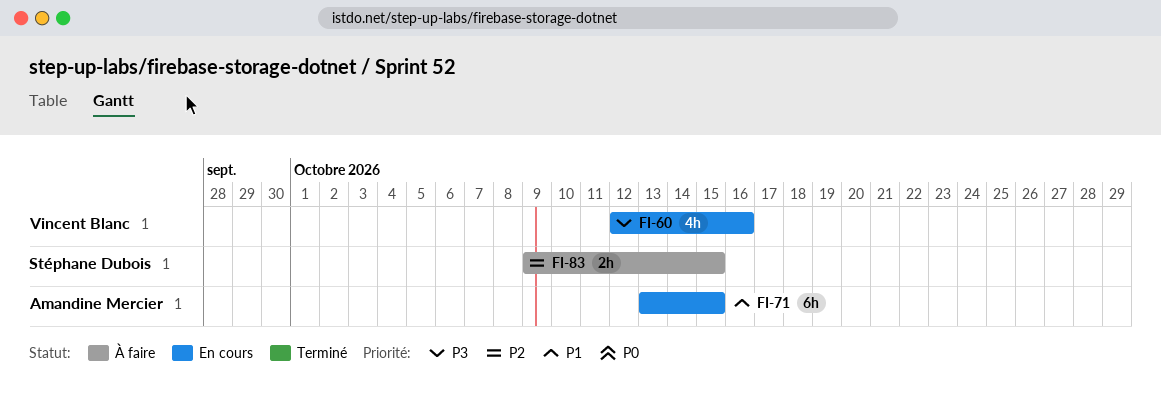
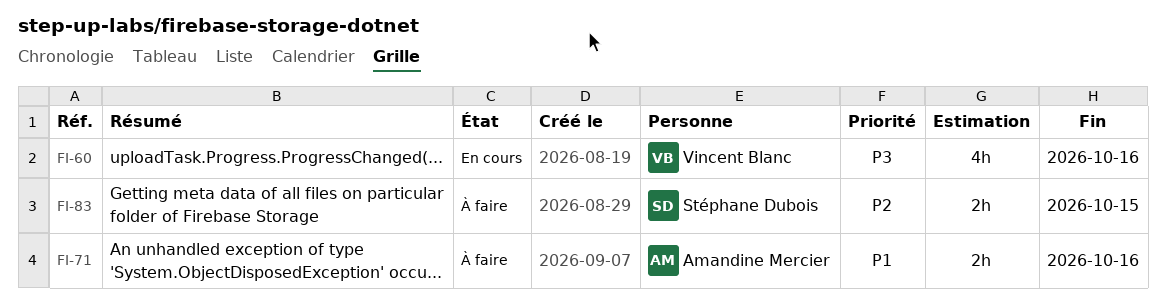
FI-71, status: En cours -> À faire
FI-71, estimate: 6h -> 2h
FI-71, due: Oct 15 -> Oct 16

